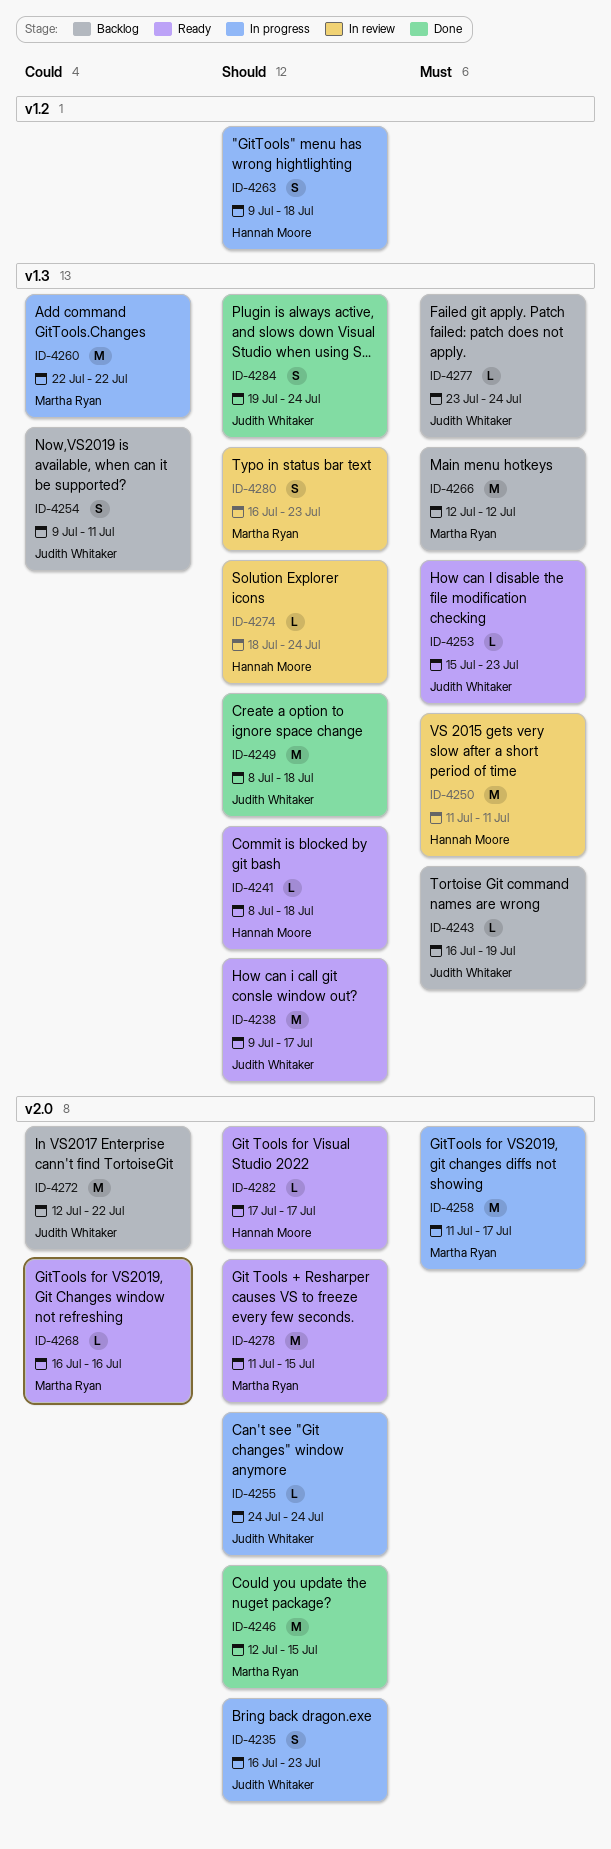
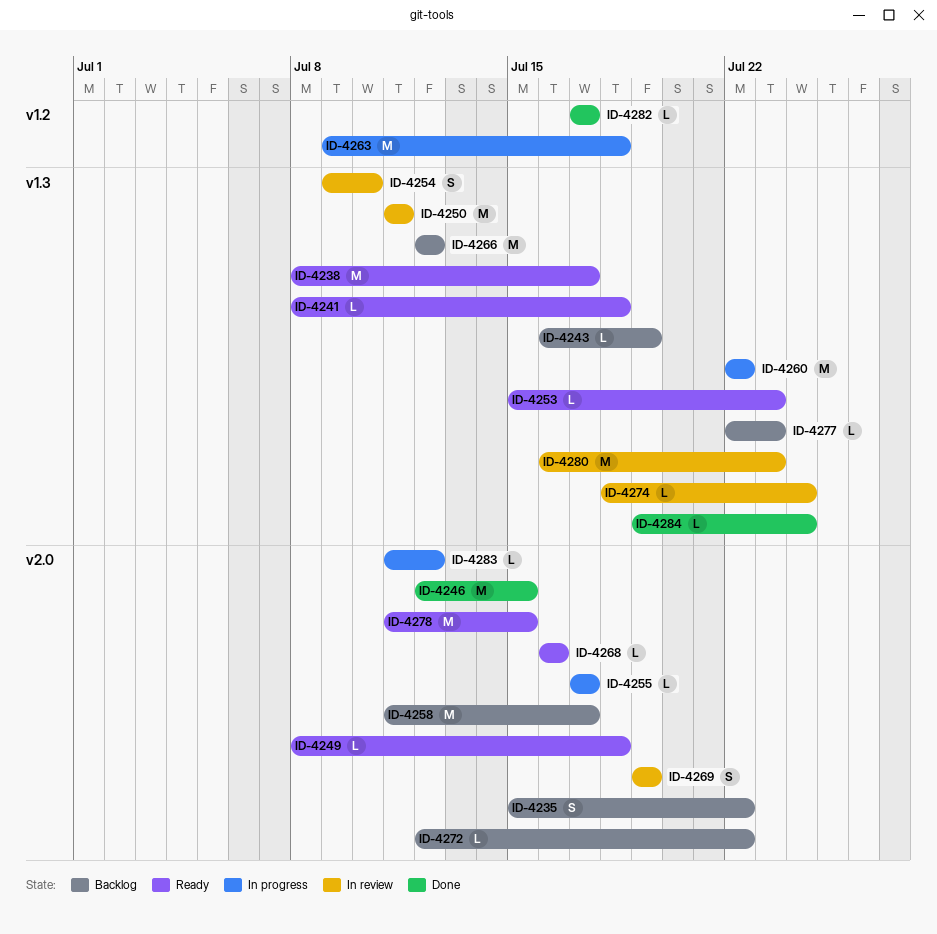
ID-4235, status: In progress -> Backlog
ID-4235, start: Jul 16 -> Jul 15
ID-4235, due: Jul 23 -> Jul 22
ID-4238, start: Jul 9 -> Jul 8
ID-4249, status: Done -> Ready
ID-4249, label: v1.3 -> v2.0
ID-4249, estimate: M -> L
ID-4254, status: Backlog -> In review
ID-4254, due: Jul 11 -> Jul 10
ID-4255, start: Jul 24 -> Jul 17
ID-4255, due: Jul 24 -> Jul 17
ID-4258, status: In progress -> Backlog
ID-4263, estimate: S -> M
ID-4269: none -> present
ID-4272, estimate: M -> L
ID-4277, start: Jul 23 -> Jul 22
ID-4277, due: Jul 24 -> Jul 23
ID-4280, estimate: S -> M
ID-4282, status: Ready -> Done
ID-4282, label: v2.0 -> v1.2
ID-4283: none -> present
ID-4284, estimate: S -> L

